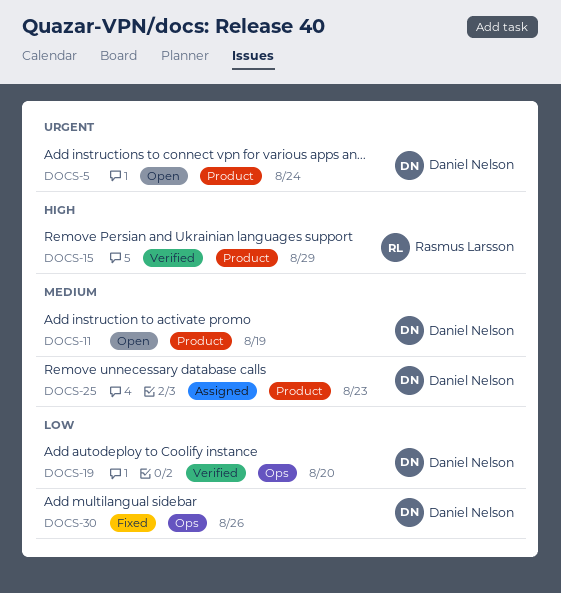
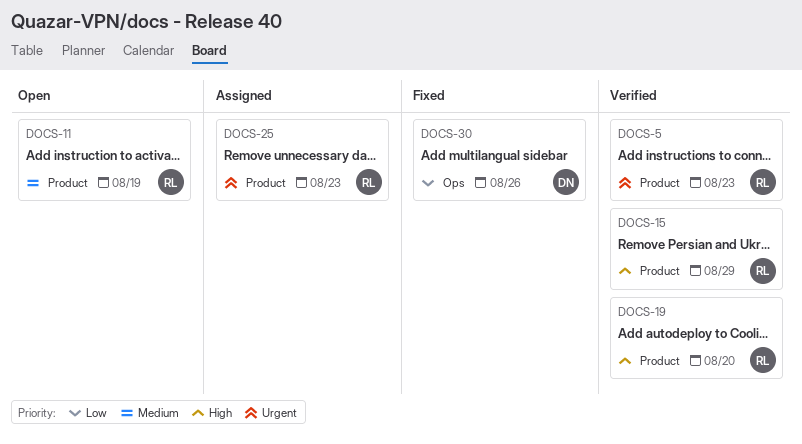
DOCS-5, status: Open -> Verified
DOCS-5, owner: Daniel Nelson -> Rasmus Larsson
DOCS-5, due: Aug 24 -> Aug 23
DOCS-11, owner: Daniel Nelson -> Rasmus Larsson
DOCS-19, owner: Daniel Nelson -> Rasmus Larsson
DOCS-19, priority: Low -> High
DOCS-19, label: Ops -> Product
DOCS-25, owner: Daniel Nelson -> Rasmus Larsson
DOCS-25, priority: Medium -> Urgent

